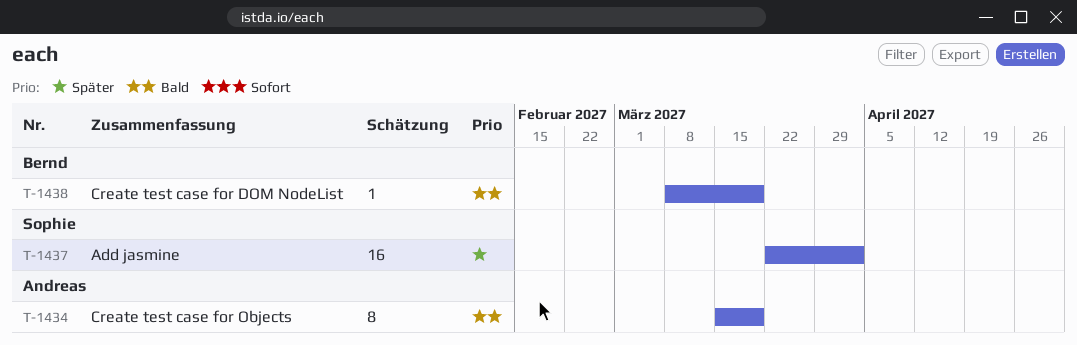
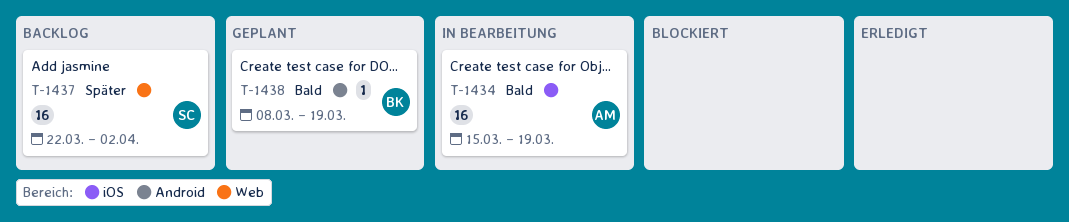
T-1434, estimate: 8 -> 16

